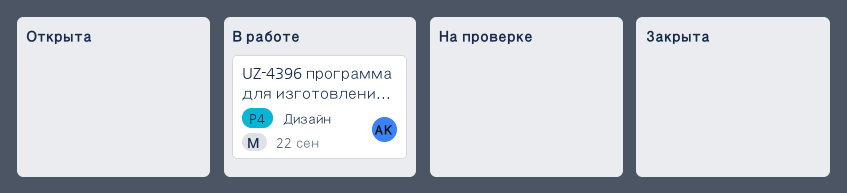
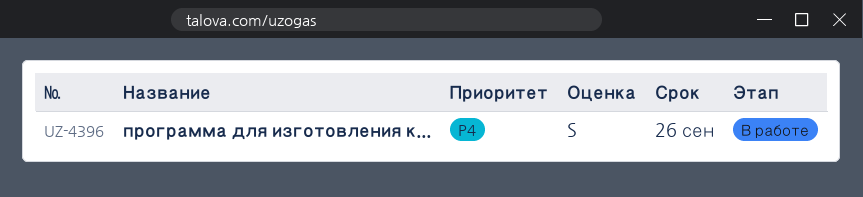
UZ-4396, estimate: M -> S
UZ-4396, due: Sep 22 -> Sep 26

